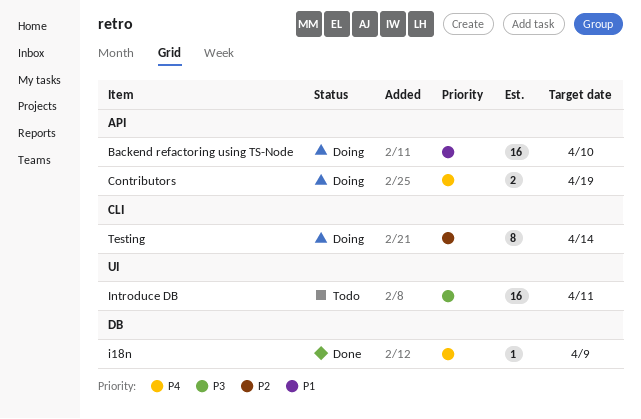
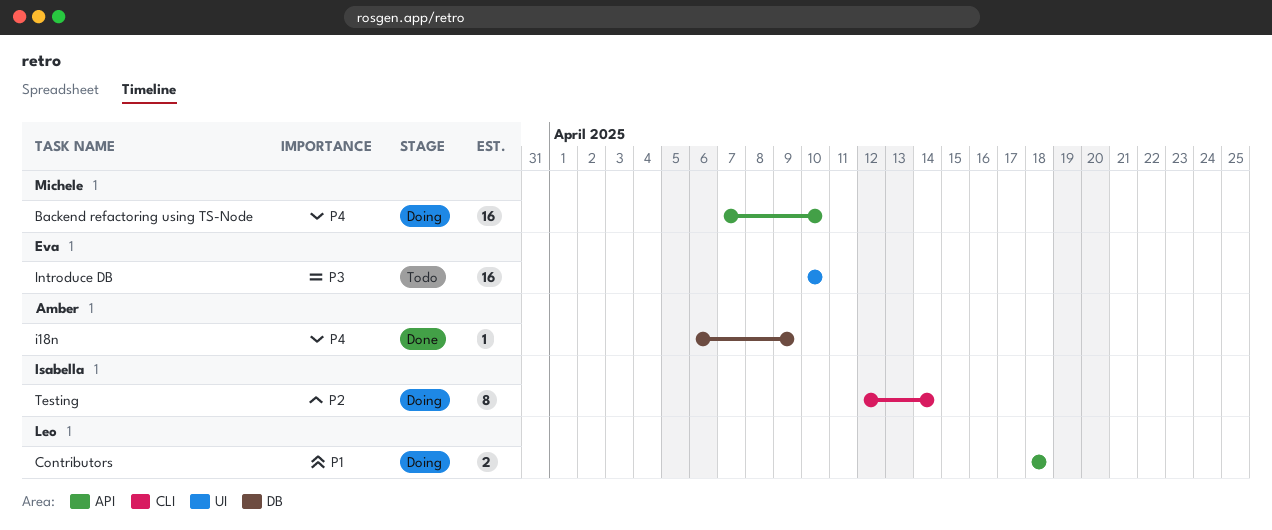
Backend refactoring using TS-Node, priority: P1 -> P4
Contributors, priority: P4 -> P1
Contributors, due: Apr 19 -> Apr 18
Introduce DB, due: Apr 11 -> Apr 10

